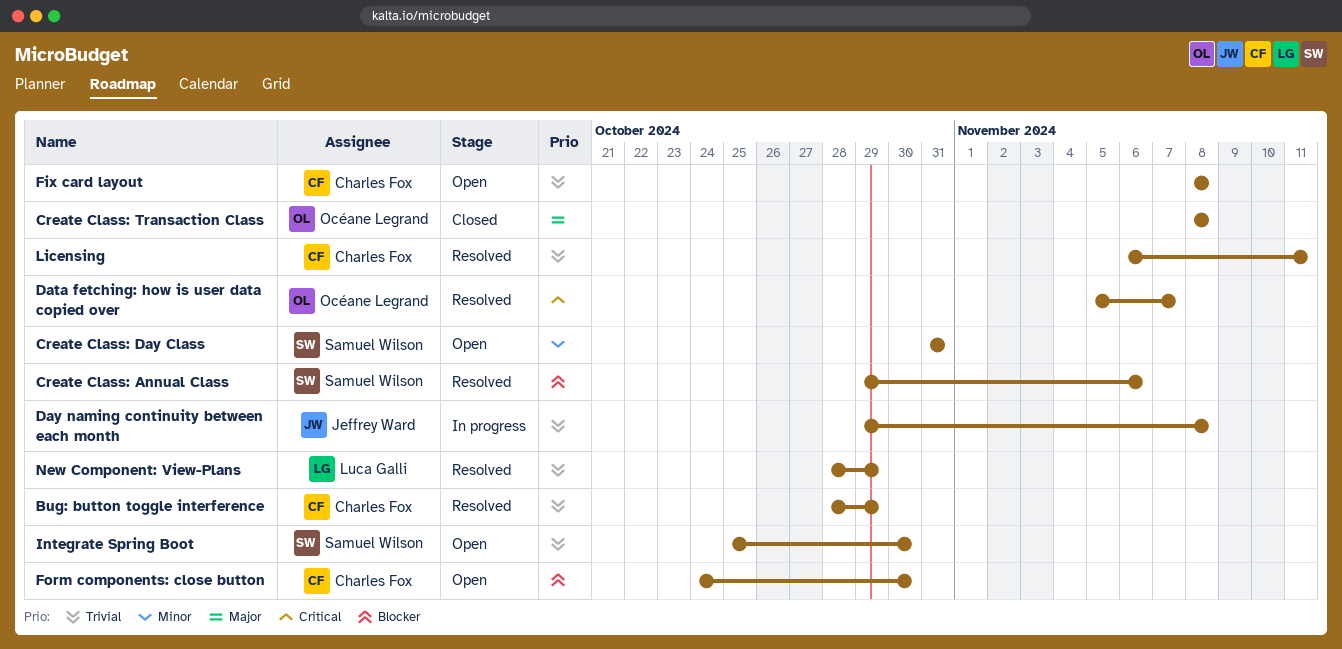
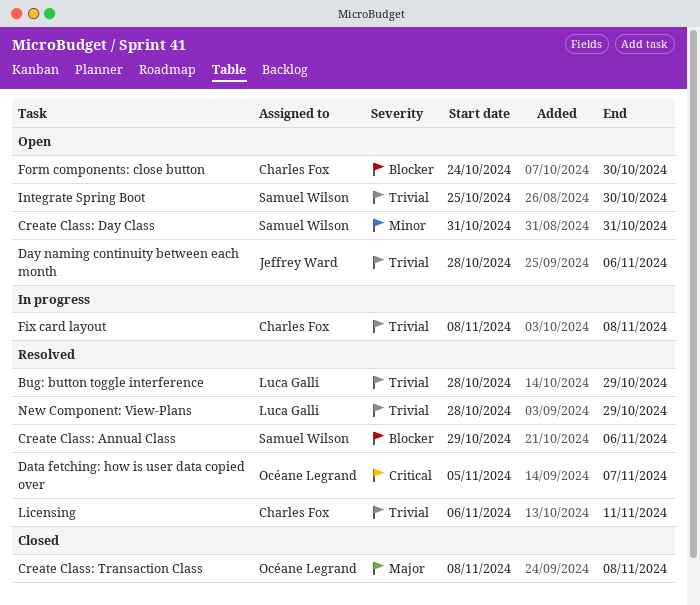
Bug: button toggle interference, owner: Charles Fox -> Luca Galli
Day naming continuity between each month, status: In progress -> Open
Day naming continuity between each month, start: Oct 29 -> Oct 28
Day naming continuity between each month, due: Nov 8 -> Nov 6
Fix card layout, status: Open -> In progress

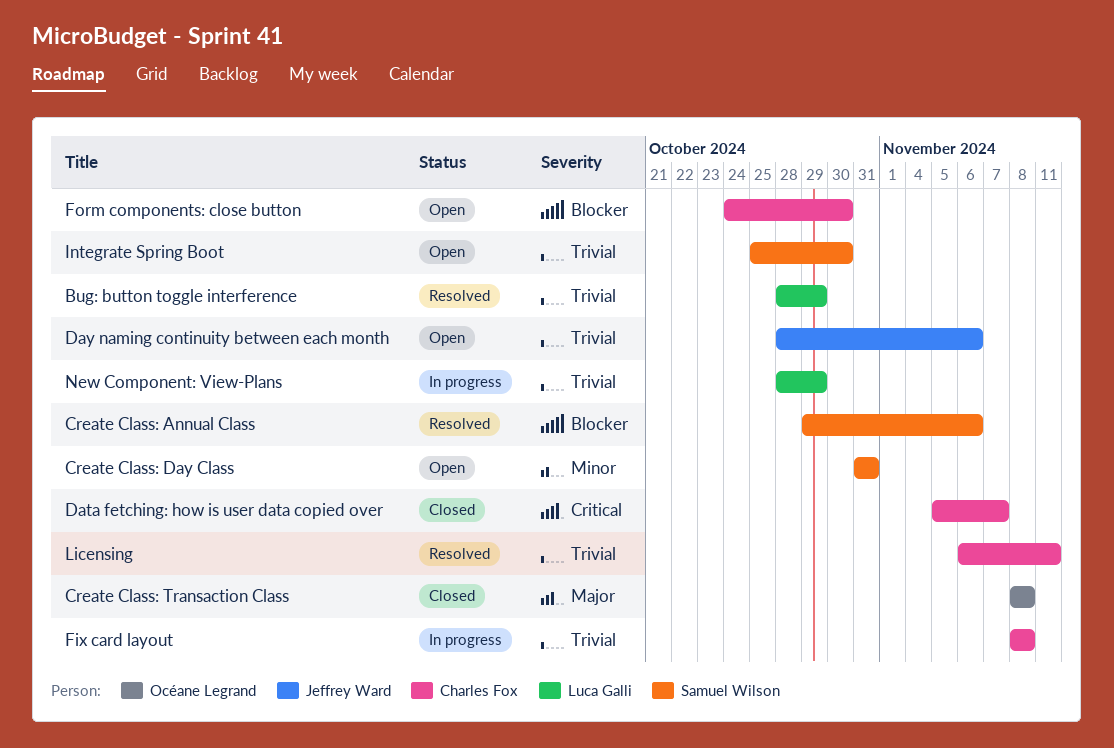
Data fetching: how is user data copied over, status: Resolved -> Closed
Data fetching: how is user data copied over, owner: Océane Legrand -> Charles Fox
New Component: View-Plans, status: Resolved -> In progress

